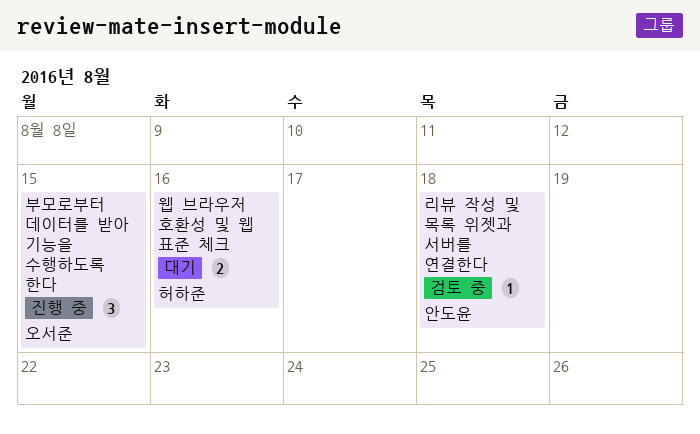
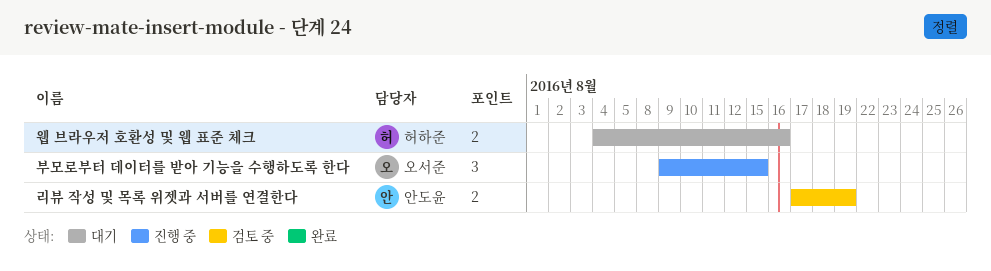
리뷰 작성 및 목록 위젯과 서버를 연결한다, estimate: 1 -> 2
리뷰 작성 및 목록 위젯과 서버를 연결한다, due: Aug 18 -> Aug 19

